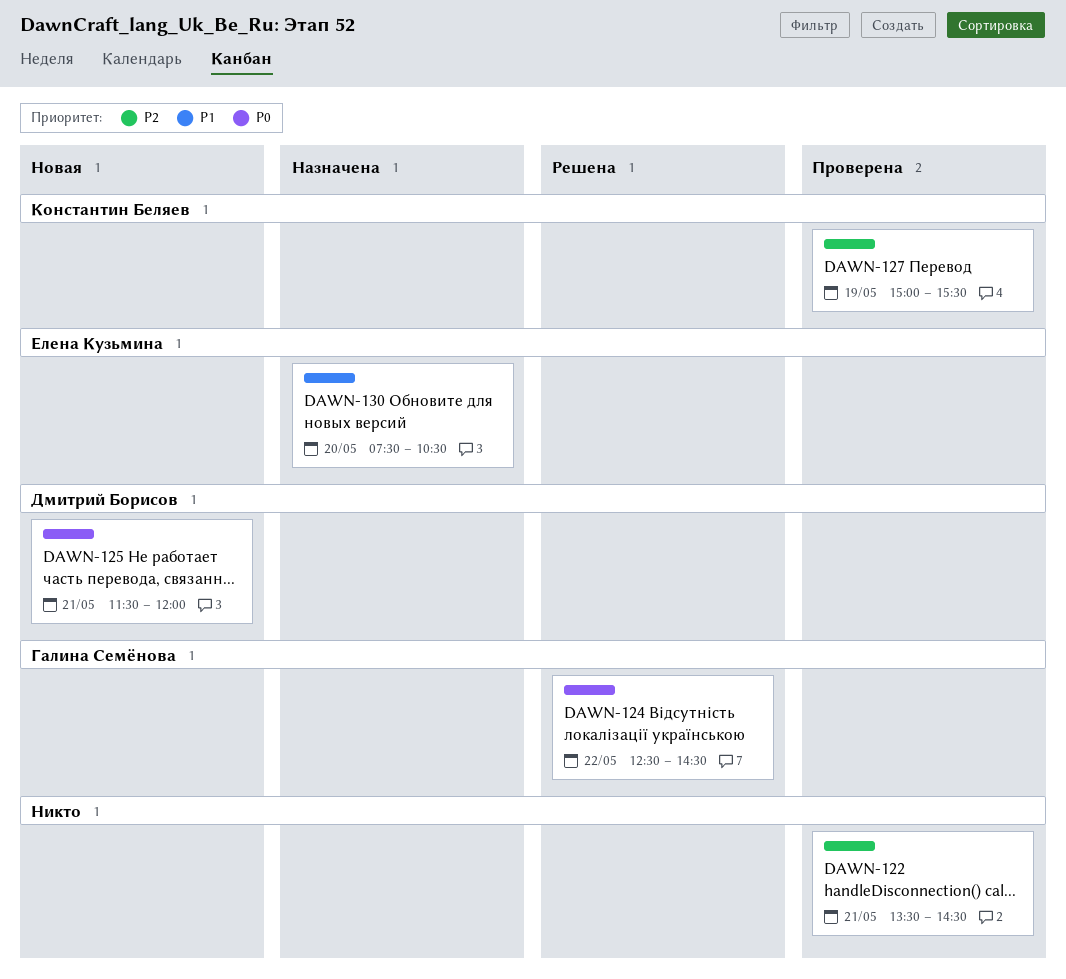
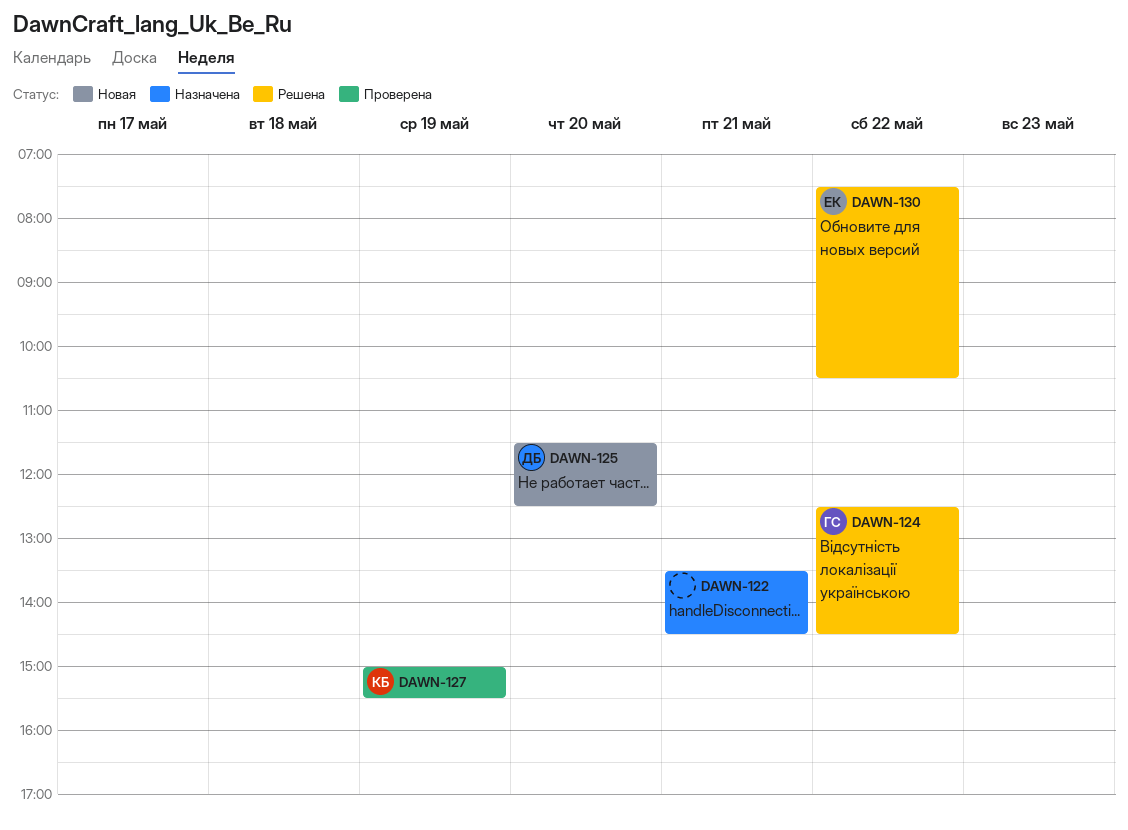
DAWN-122, status: Проверена -> Назначена
DAWN-125, day: May 21 -> May 20
DAWN-125, ends: 12:00 -> 12:30
DAWN-130, status: Назначена -> Решена
DAWN-130, day: May 20 -> May 22

